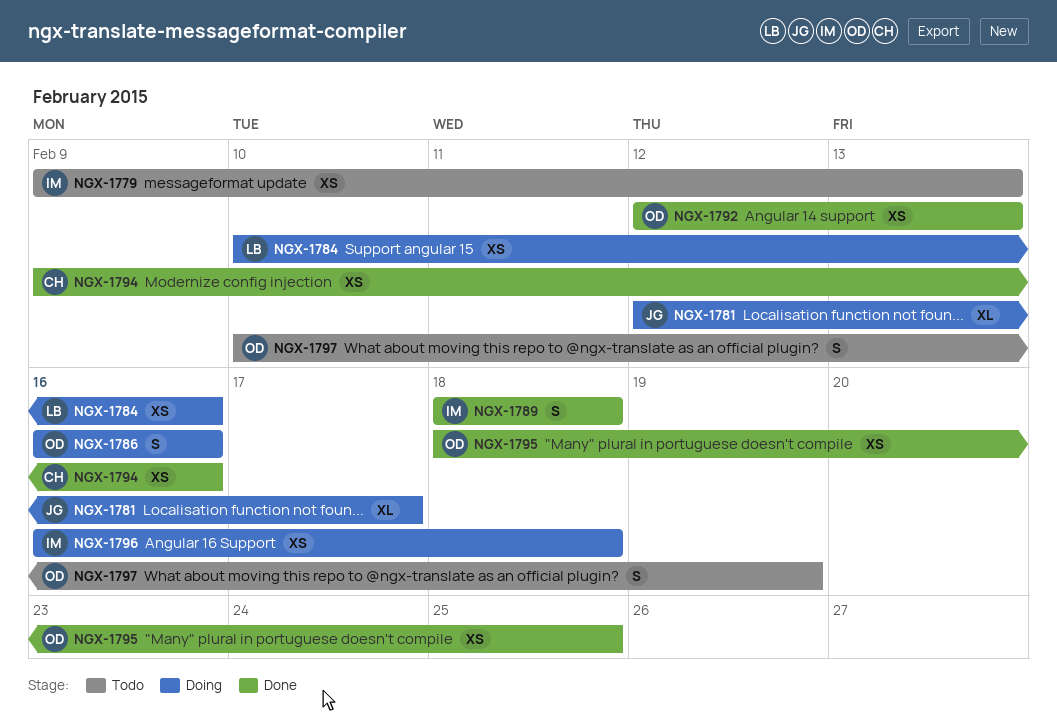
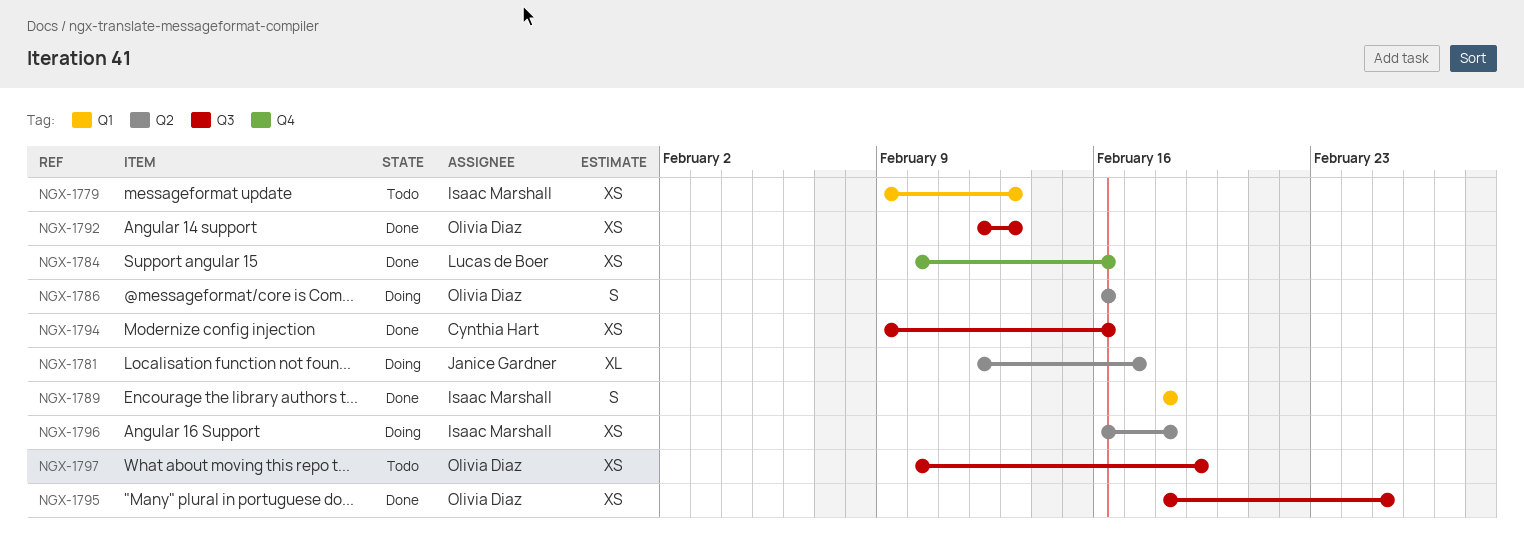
NGX-1784, status: Doing -> Done
NGX-1797, estimate: S -> XS

